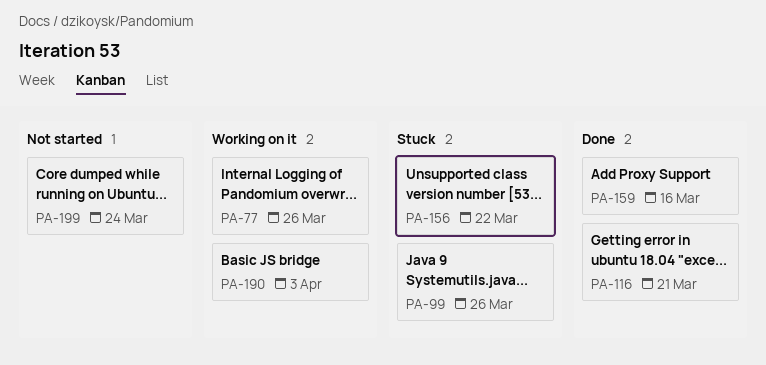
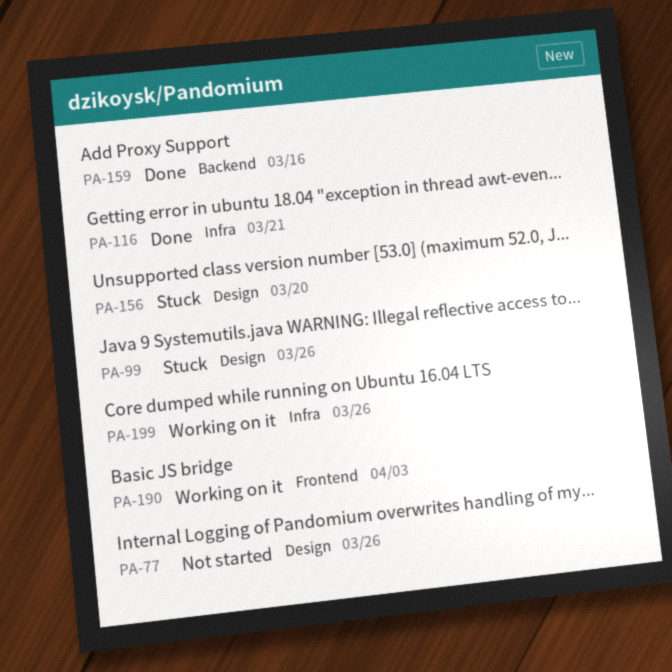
PA-77, status: Working on it -> Not started
PA-156, due: Mar 22 -> Mar 20
PA-199, status: Not started -> Working on it
PA-199, due: Mar 24 -> Mar 26

